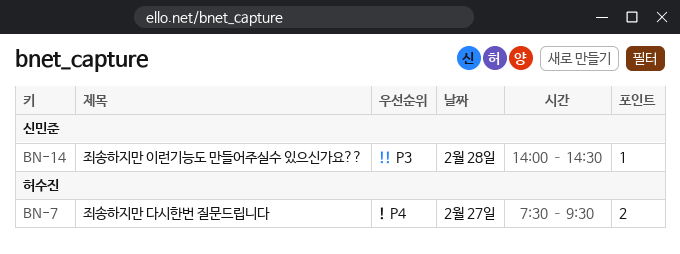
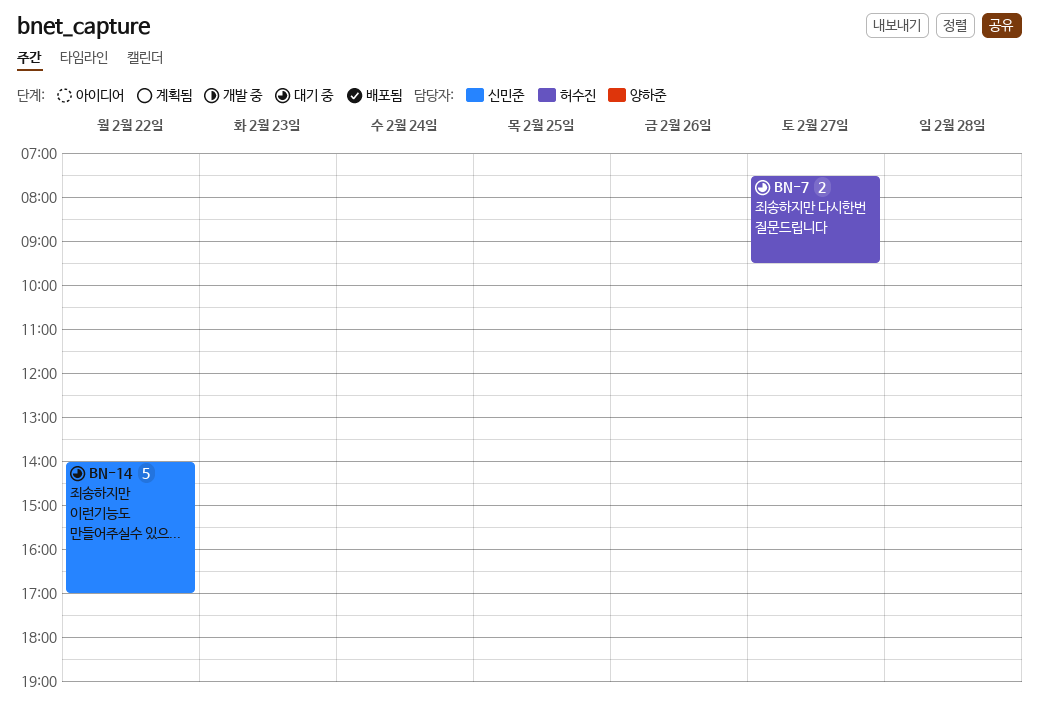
BN-14, estimate: 1 -> 5
BN-14, day: Feb 28 -> Feb 22
BN-14, ends: 14:30 -> 17:00

